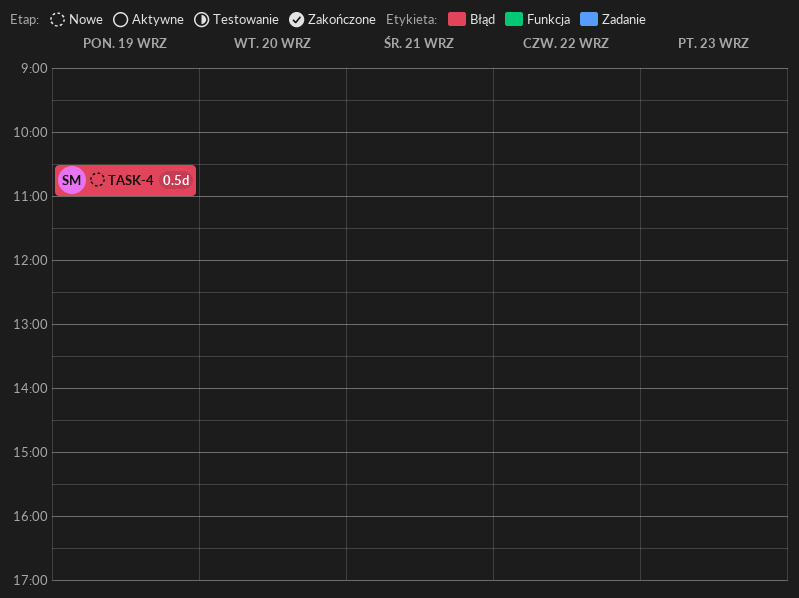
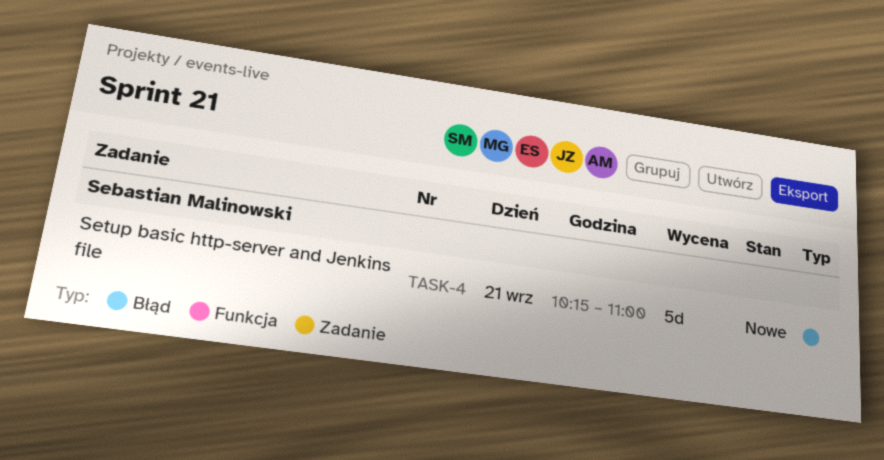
TASK-4, estimate: 0.5d -> 5d
TASK-4, day: Sep 19 -> Sep 21
TASK-4, begins: 10:30 -> 10:15

